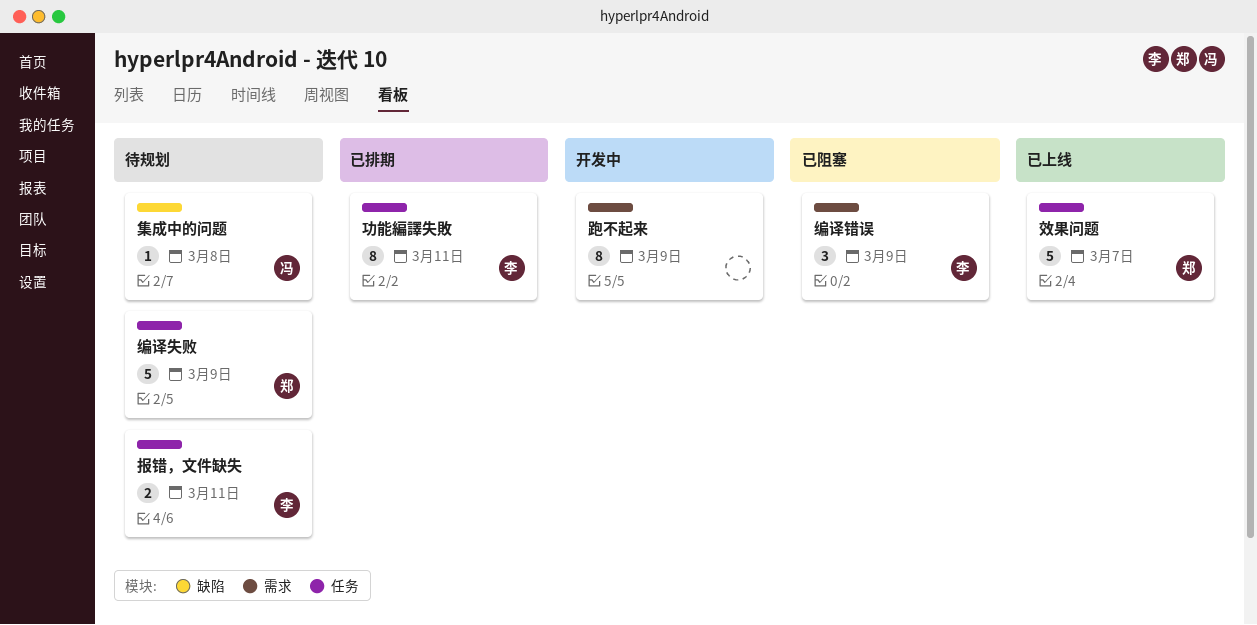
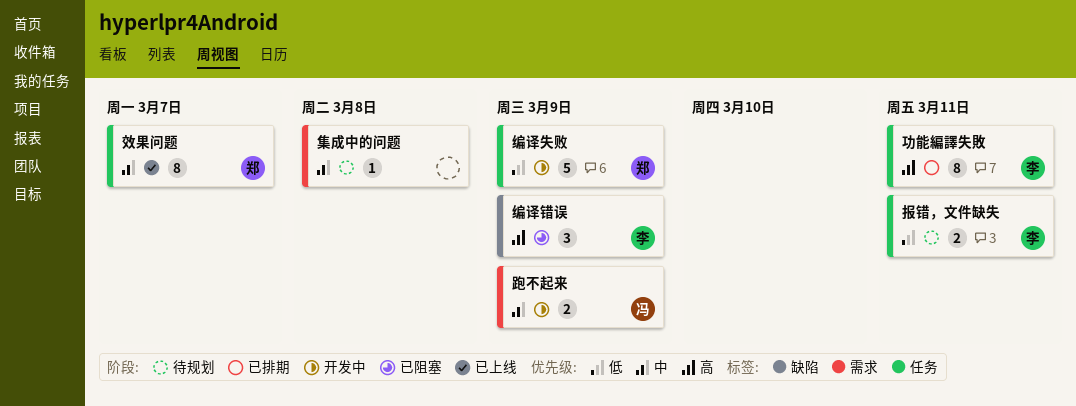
效果问题, estimate: 5 -> 8
编译失败, status: 待规划 -> 开发中
编译错误, label: 需求 -> 缺陷
跑不起来, owner: none -> 冯
跑不起来, estimate: 8 -> 2
集成中的问题, owner: 冯 -> none
集成中的问题, label: 缺陷 -> 需求

